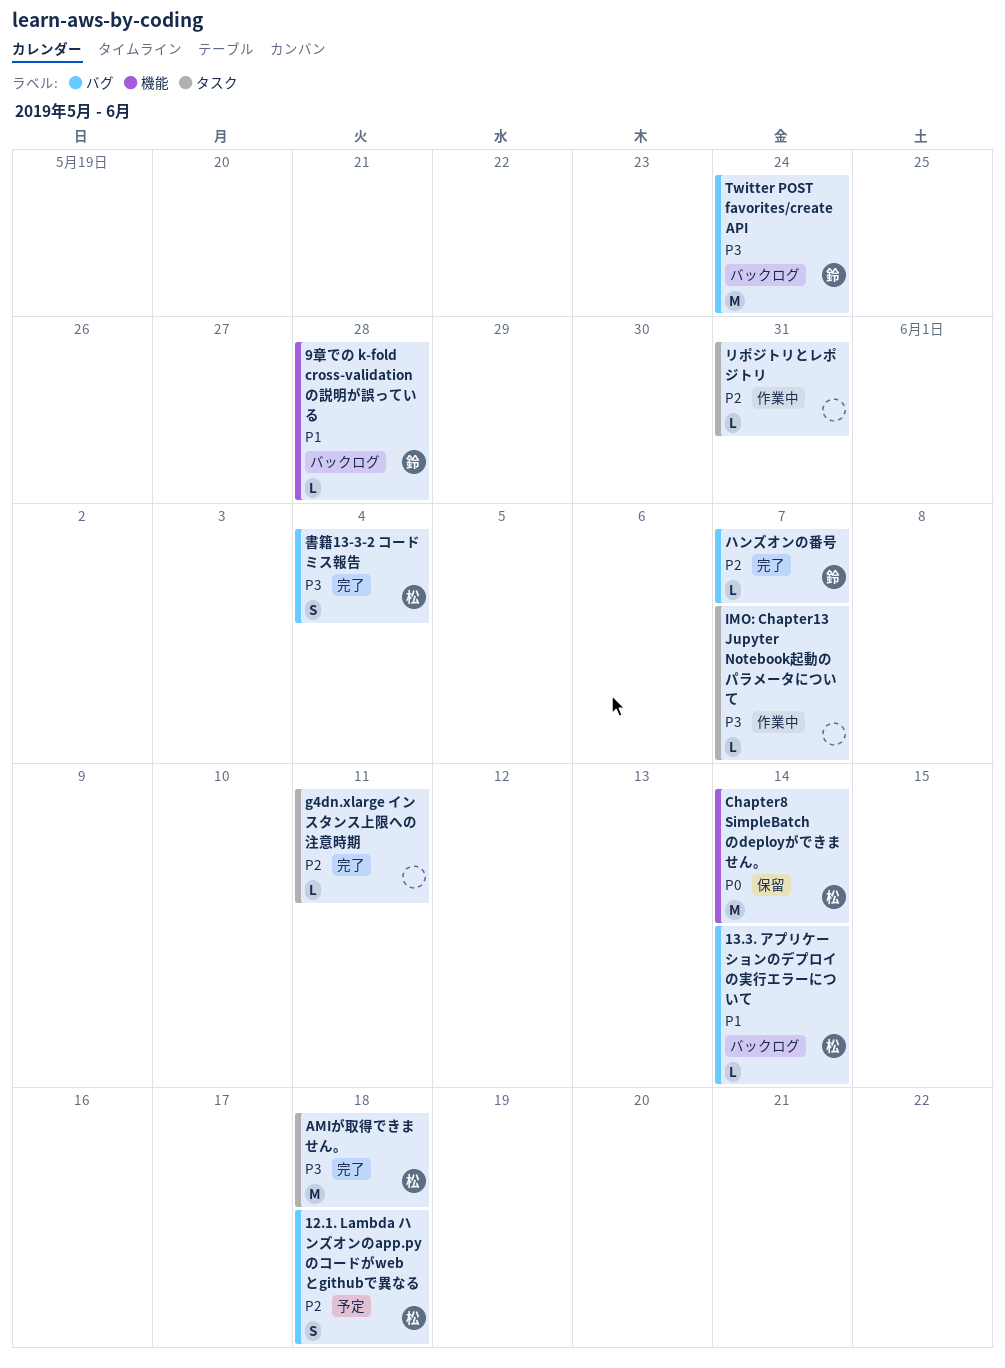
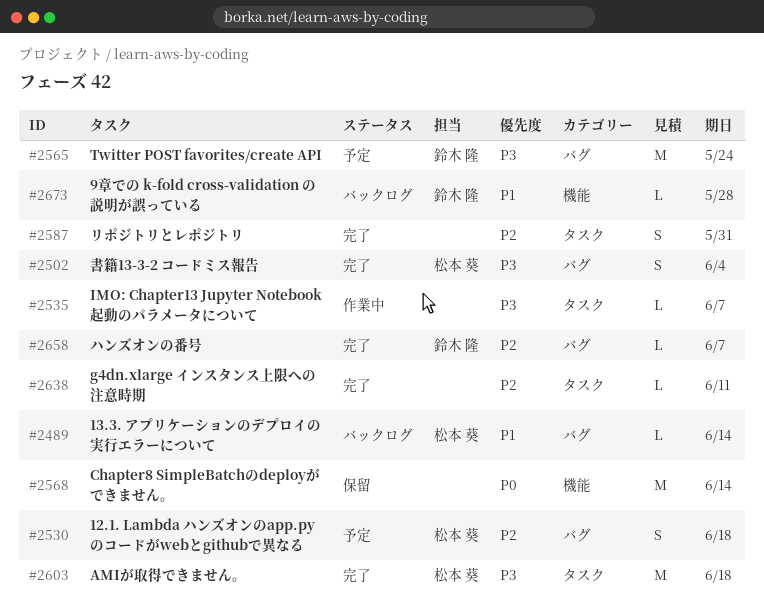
Chapter8 SimpleBatchのdeployができません。, owner: 松本 葵 -> none
Twitter POST favorites/create API, status: バックログ -> 予定
リポジトリとレポジトリ, status: 作業中 -> 完了
リポジトリとレポジトリ, estimate: L -> S

